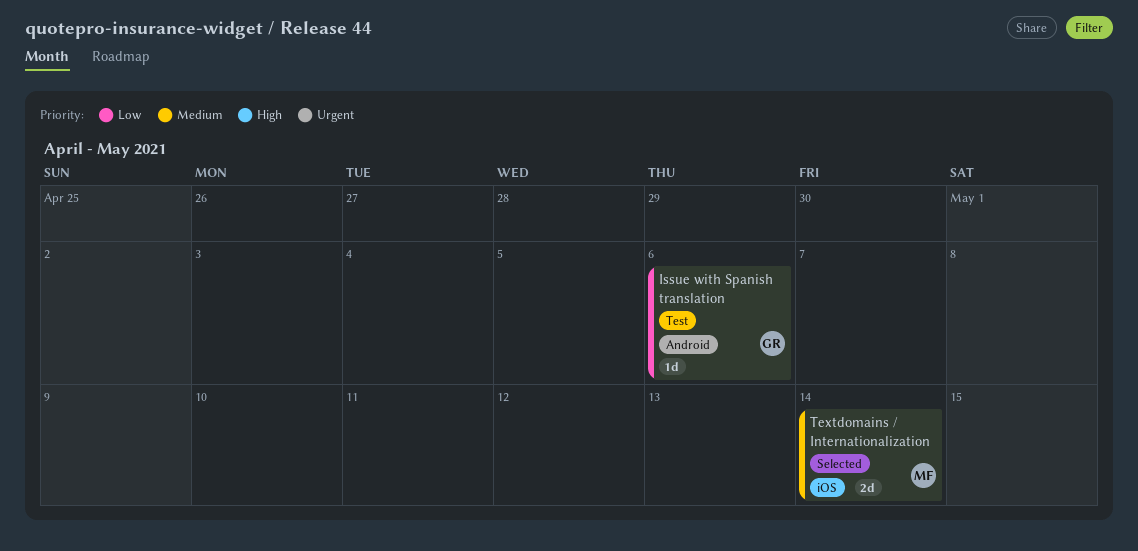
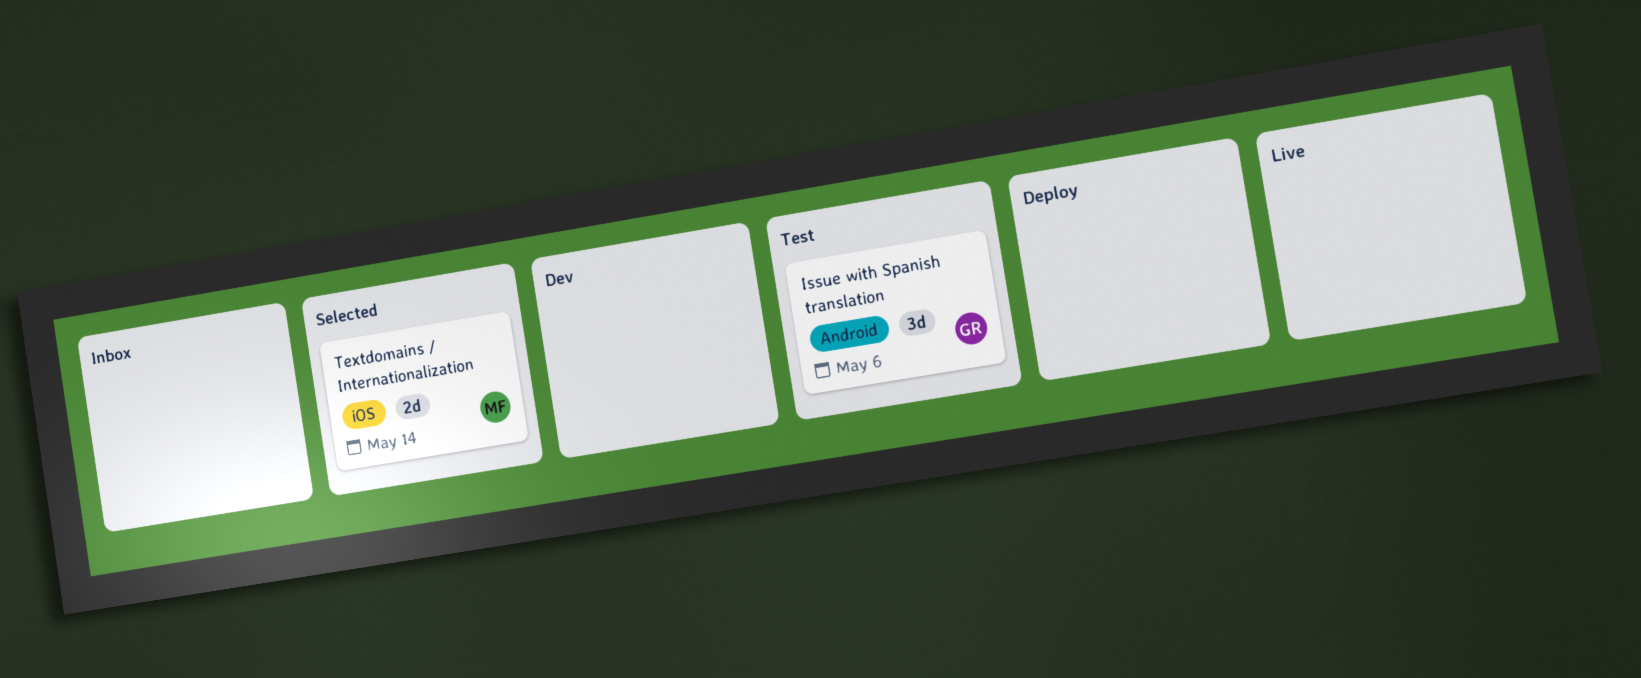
Issue with Spanish translation, estimate: 1d -> 3d

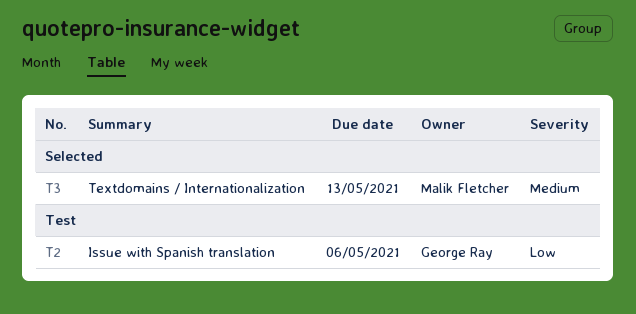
Textdomains / Internationalization, due: May 14 -> May 13

